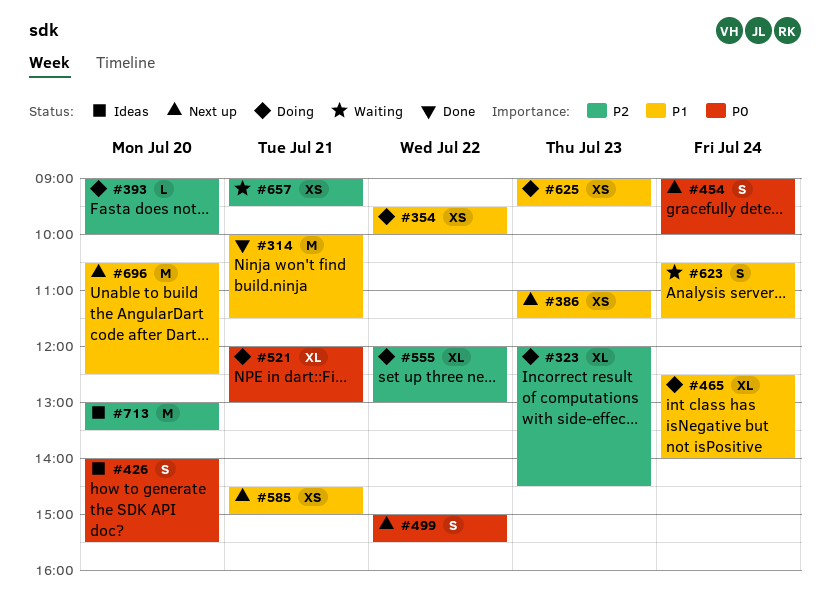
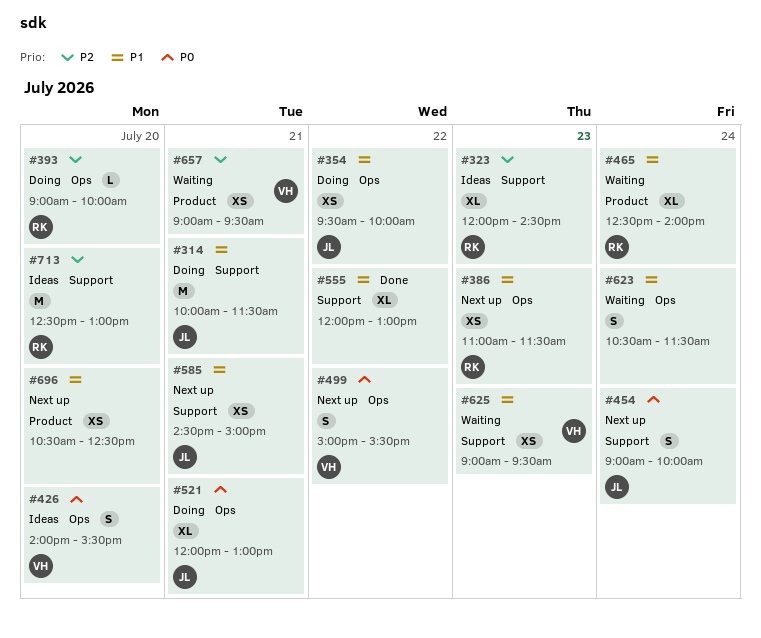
#314, status: Done -> Doing
#323, status: Doing -> Ideas
#465, status: Doing -> Waiting
#555, status: Doing -> Done
#555, priority: P2 -> P1
#625, status: Doing -> Waiting
#696, estimate: M -> XS
#713, begins: 13:00 -> 12:30
#713, ends: 13:30 -> 13:00

